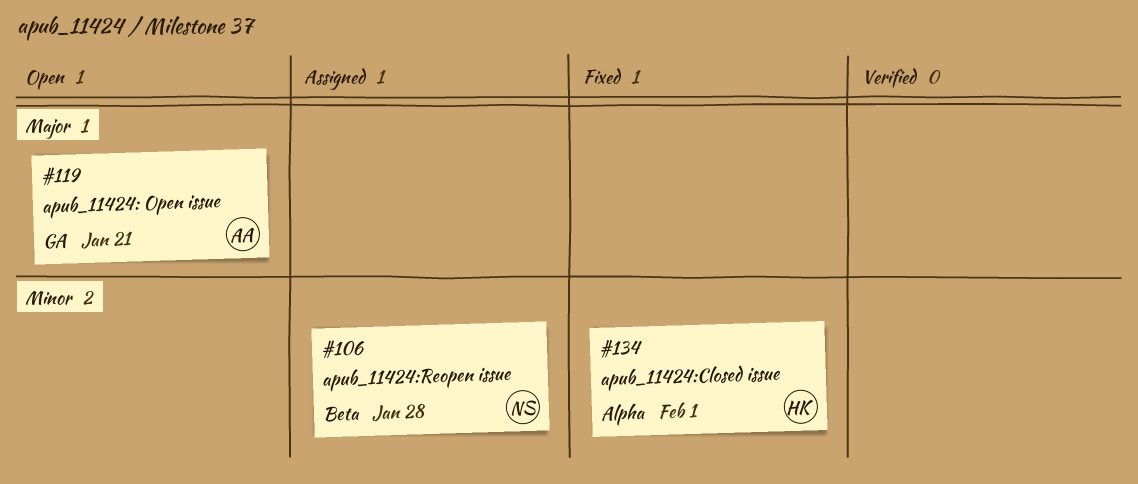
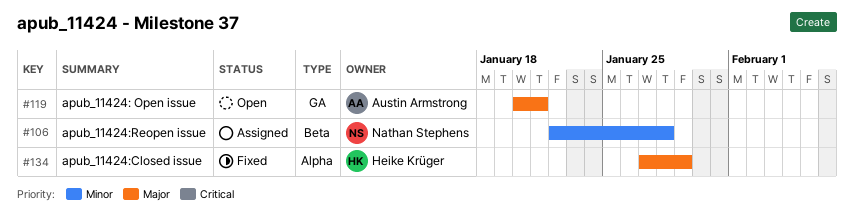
#134, priority: Minor -> Major
#134, due: Feb 1 -> Jan 29

